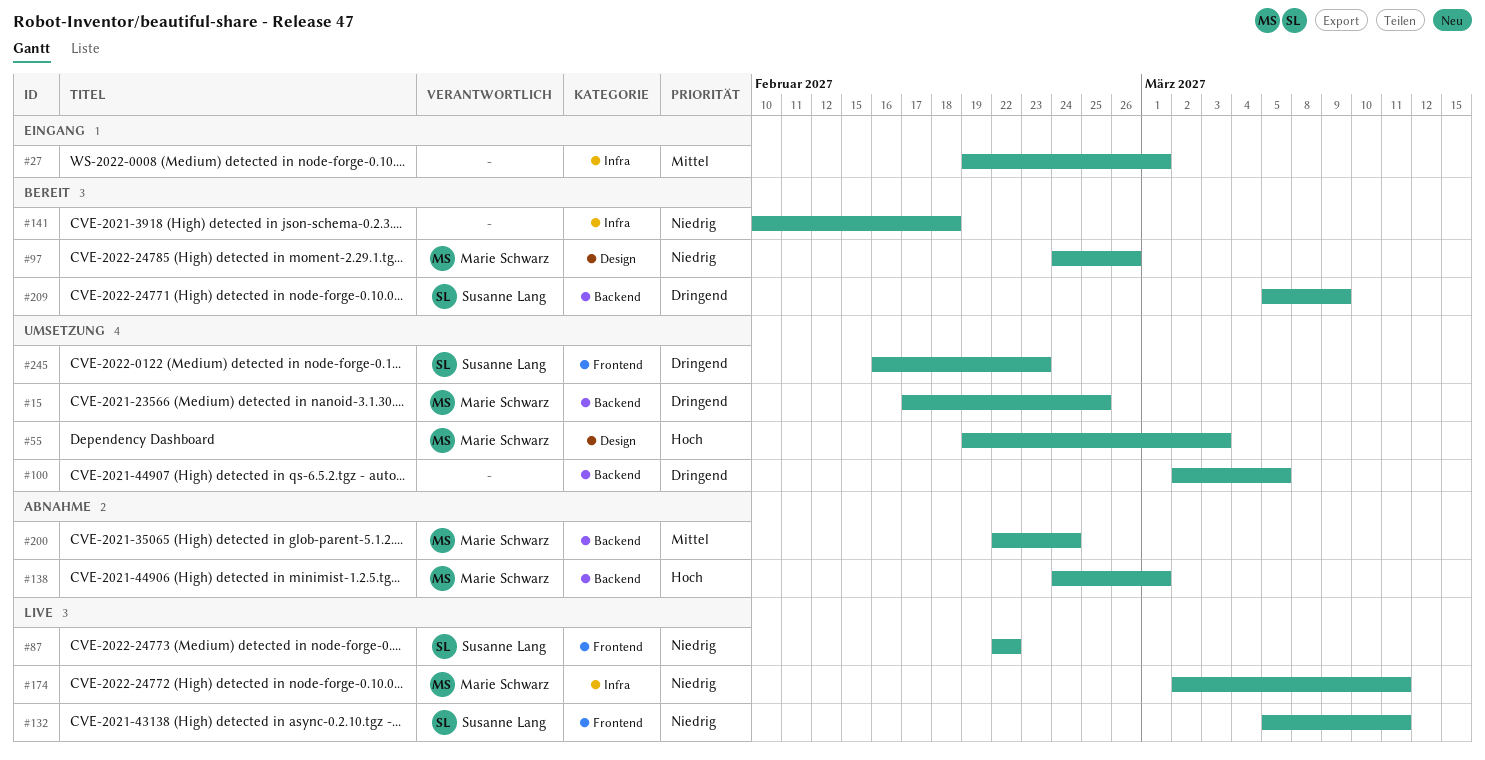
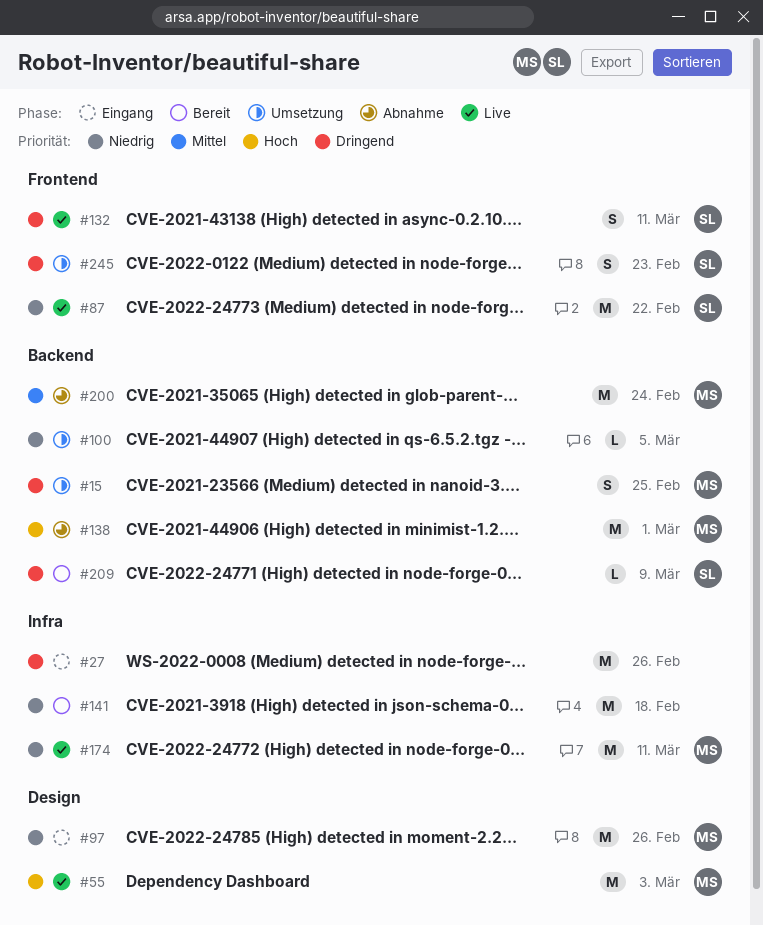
#27, priority: Mittel -> Dringend
#27, due: Mar 1 -> Feb 26
#55, status: Umsetzung -> Live
#97, status: Bereit -> Eingang
#100, priority: Dringend -> Niedrig
#132, priority: Niedrig -> Dringend

